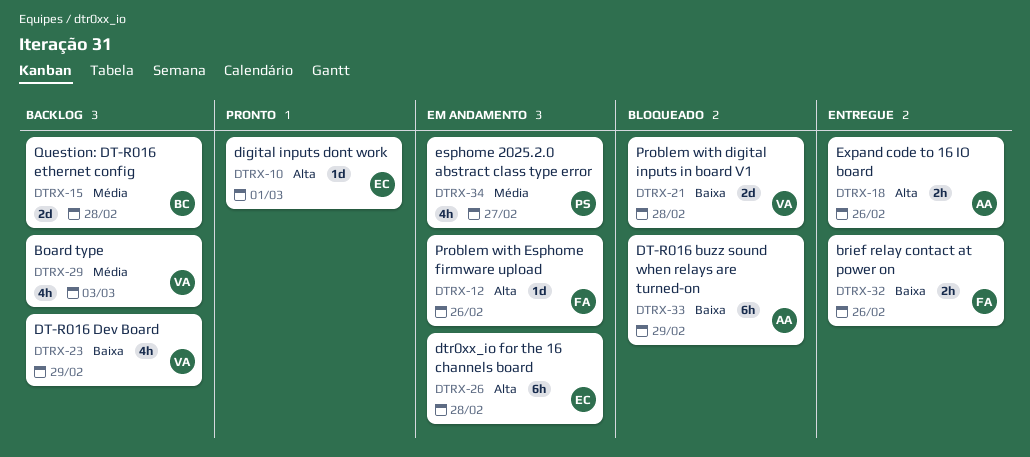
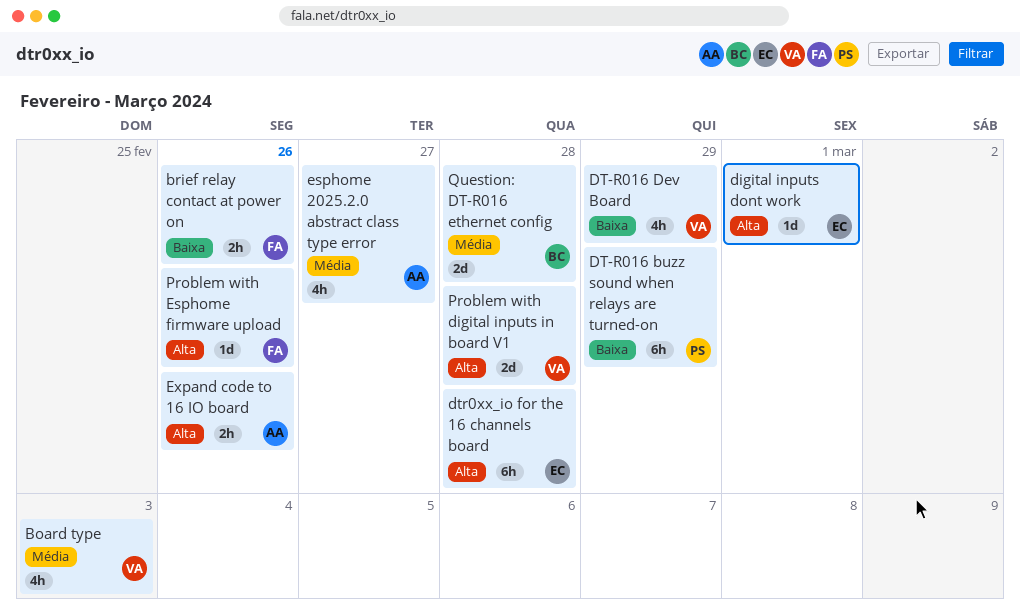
DT-R016 buzz sound when relays are turned-on, owner: AA -> PS
esphome 2025.2.0 abstract class type error, owner: PS -> AA
Problem with digital inputs in board V1, priority: Baixa -> Alta

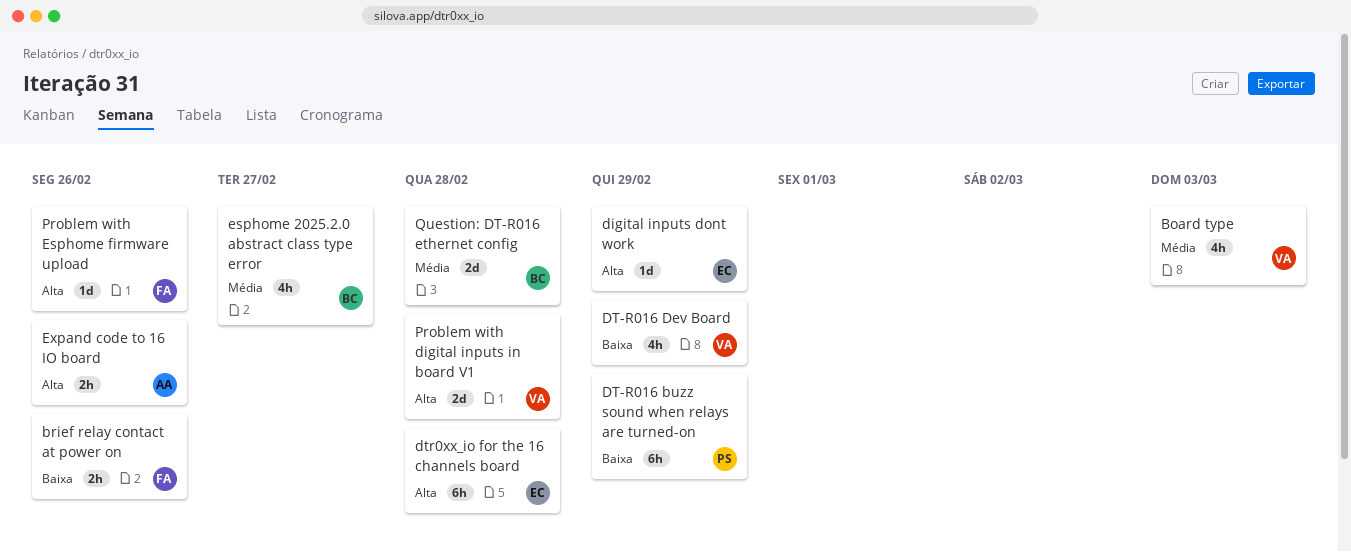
digital inputs dont work, due: Mar 1 -> Feb 29
esphome 2025.2.0 abstract class type error, owner: AA -> BC

